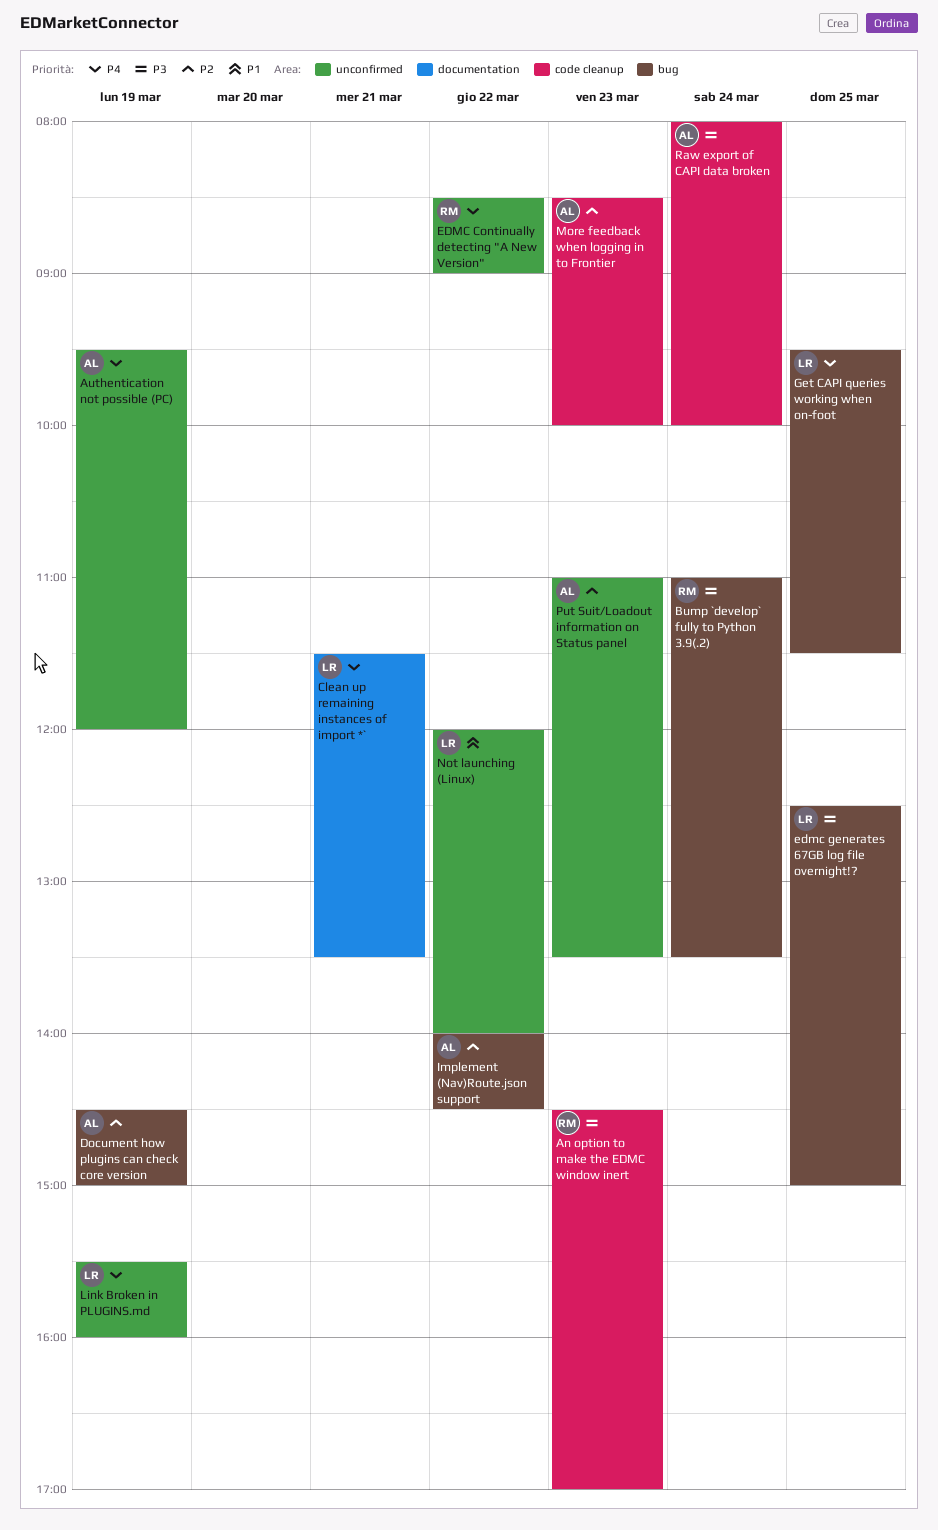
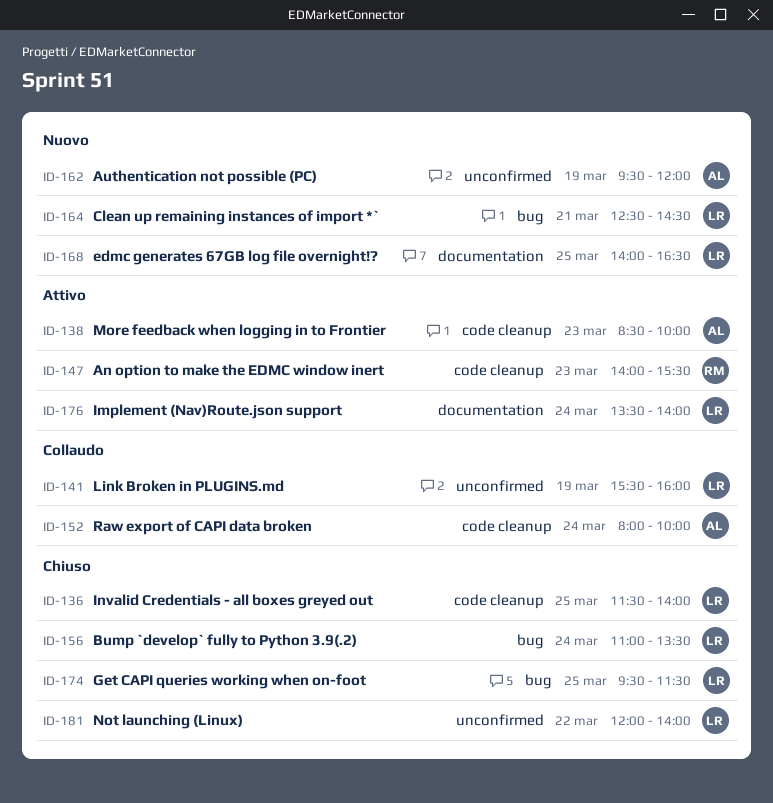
An option to make the EDMC window inert, begins: 14:30 -> 14:00
An option to make the EDMC window inert, ends: 17:00 -> 15:30
Bump `develop` fully to Python 3.9(.2), owner: RM -> LR
Clean up remaining instances of import *`, label: documentation -> bug
Clean up remaining instances of import *`, begins: 11:30 -> 12:30
Clean up remaining instances of import *`, ends: 13:30 -> 14:30
Document how plugins can check core version: present -> none
EDMC Continually detecting "A New Version": present -> none
edmc generates 67GB log file overnight!?, label: bug -> documentation
edmc generates 67GB log file overnight!?, begins: 12:30 -> 14:00
edmc generates 67GB log file overnight!?, ends: 15:00 -> 16:30
Implement (Nav)Route.json support, owner: AL -> LR
Implement (Nav)Route.json support, label: bug -> documentation
Implement (Nav)Route.json support, day: Mar 22 -> Mar 24
Implement (Nav)Route.json support, begins: 14:00 -> 13:30
Implement (Nav)Route.json support, ends: 14:30 -> 14:00
Invalid Credentials - all boxes greyed out: none -> present
Put Suit/Loadout information on Status panel: present -> none

